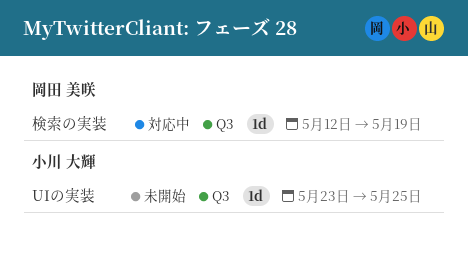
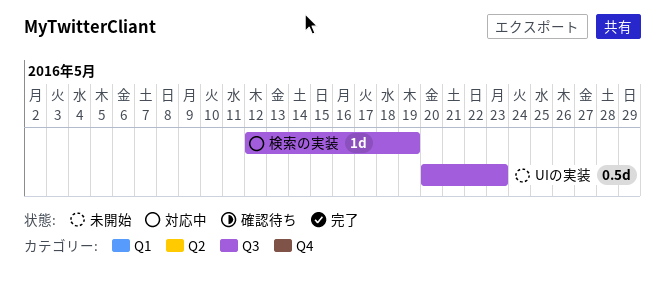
UIの実装, estimate: 1d -> 0.5d
UIの実装, start: May 23 -> May 20
UIの実装, due: May 25 -> May 23

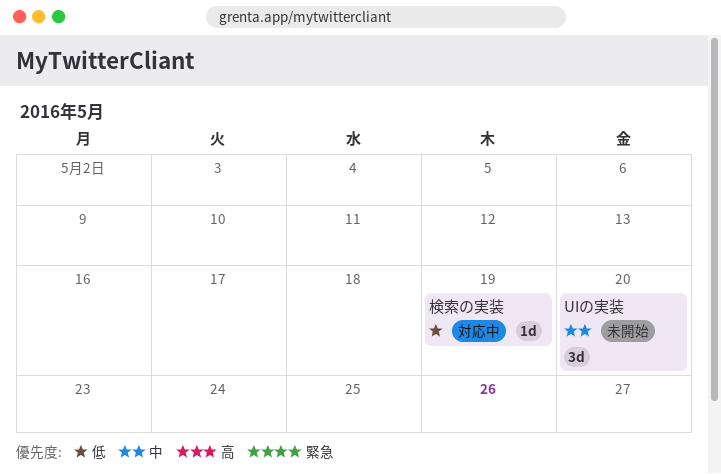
UIの実装, estimate: 0.5d -> 3d
UIの実装, due: May 23 -> May 20

